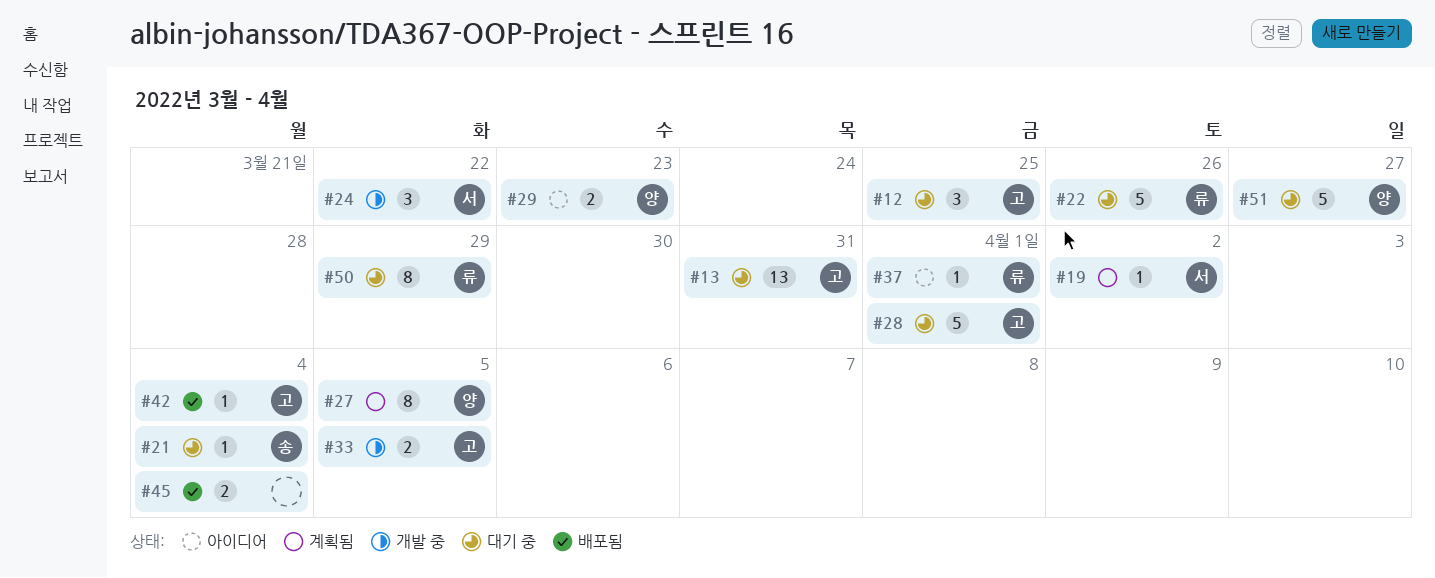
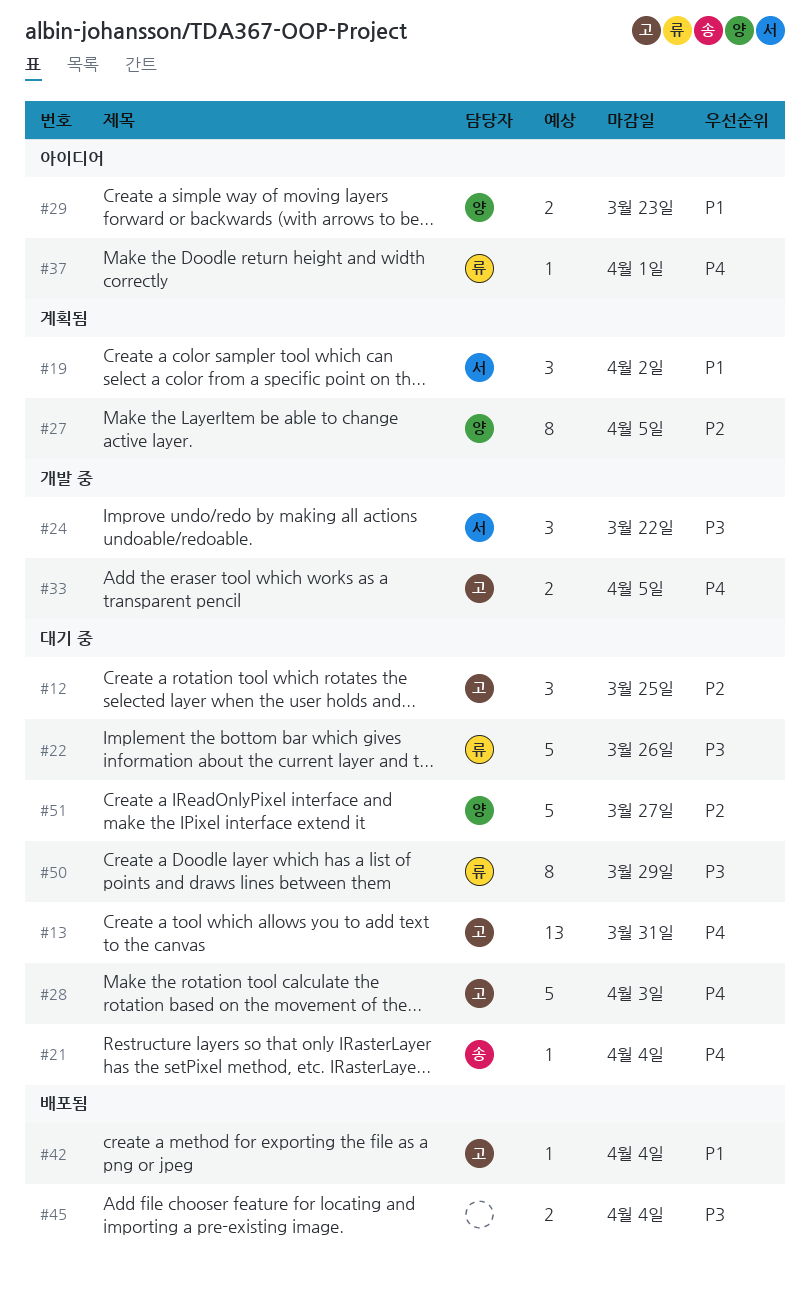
#19, estimate: 1 -> 3
#28, due: Apr 1 -> Apr 3

